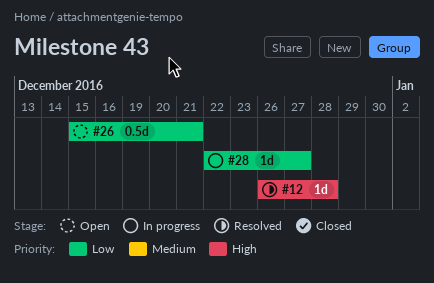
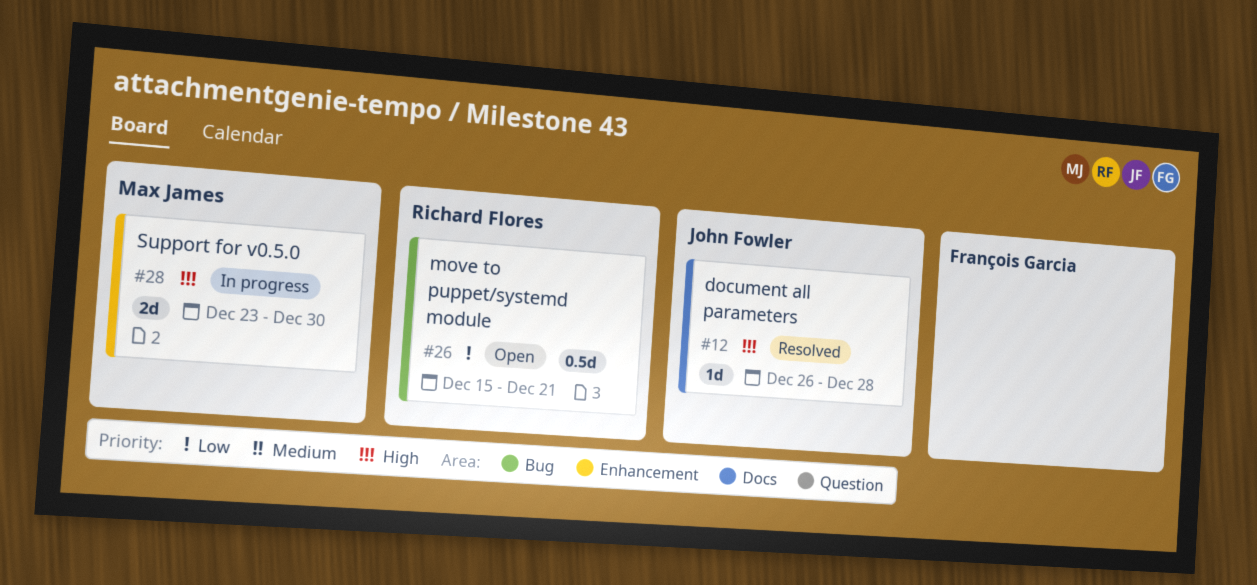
#28, priority: Low -> High
#28, estimate: 1d -> 2d
#28, start: Dec 22 -> Dec 23
#28, due: Dec 27 -> Dec 30

